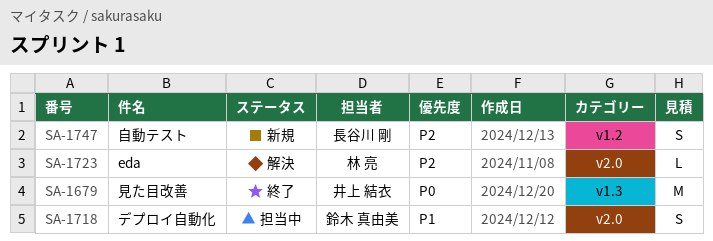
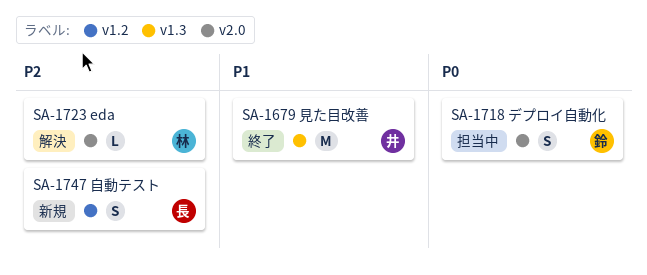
SA-1679, priority: P0 -> P1
SA-1718, priority: P1 -> P0

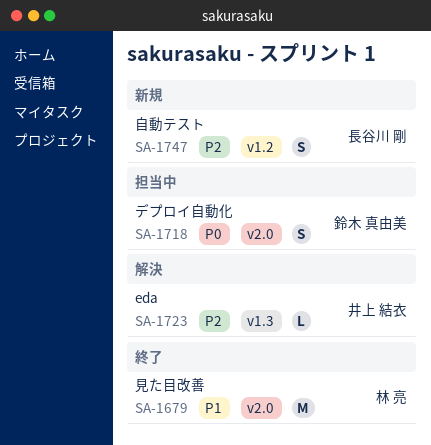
SA-1679, owner: 井上 結衣 -> 林 亮
SA-1679, label: v1.3 -> v2.0
SA-1723, owner: 林 亮 -> 井上 結衣
SA-1723, label: v2.0 -> v1.3

